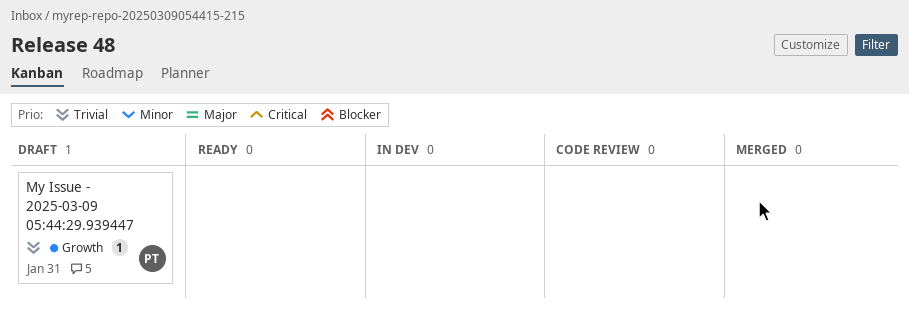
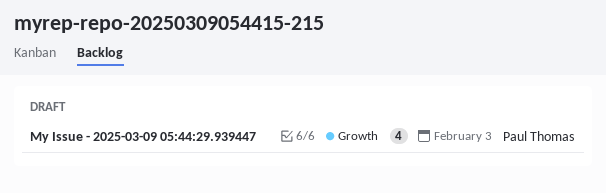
My Issue - 2025-03-09 05:44:29.939447, estimate: 1 -> 4
My Issue - 2025-03-09 05:44:29.939447, due: Jan 31 -> Feb 3

